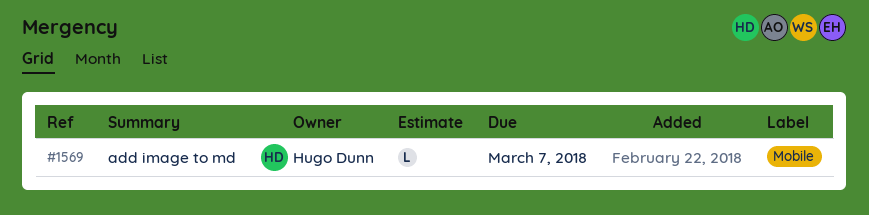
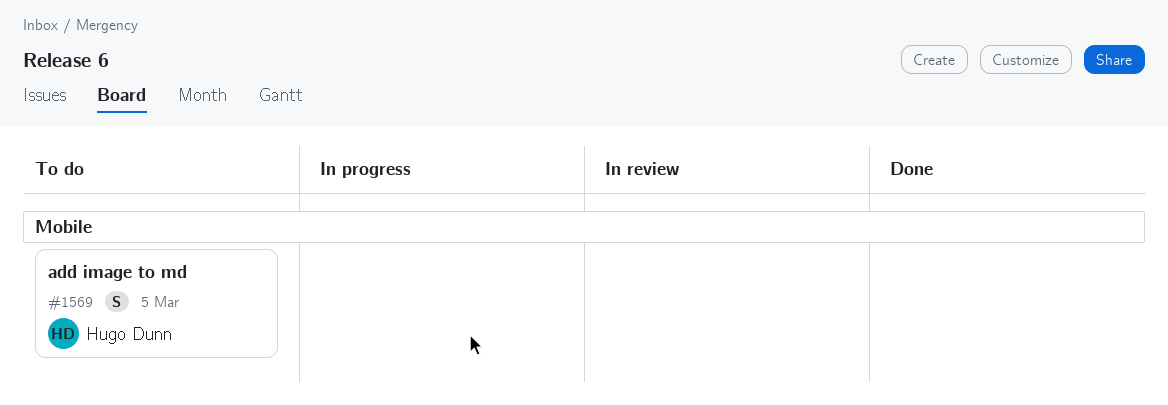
#1569, estimate: L -> S
#1569, due: Mar 7 -> Mar 5

